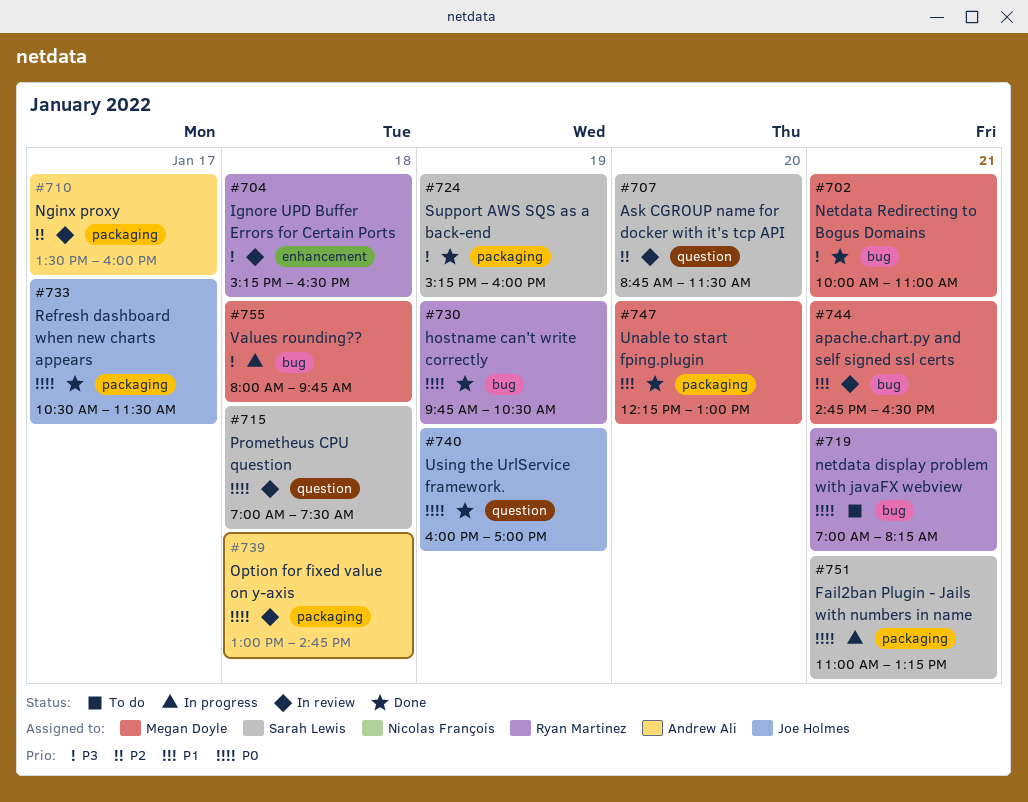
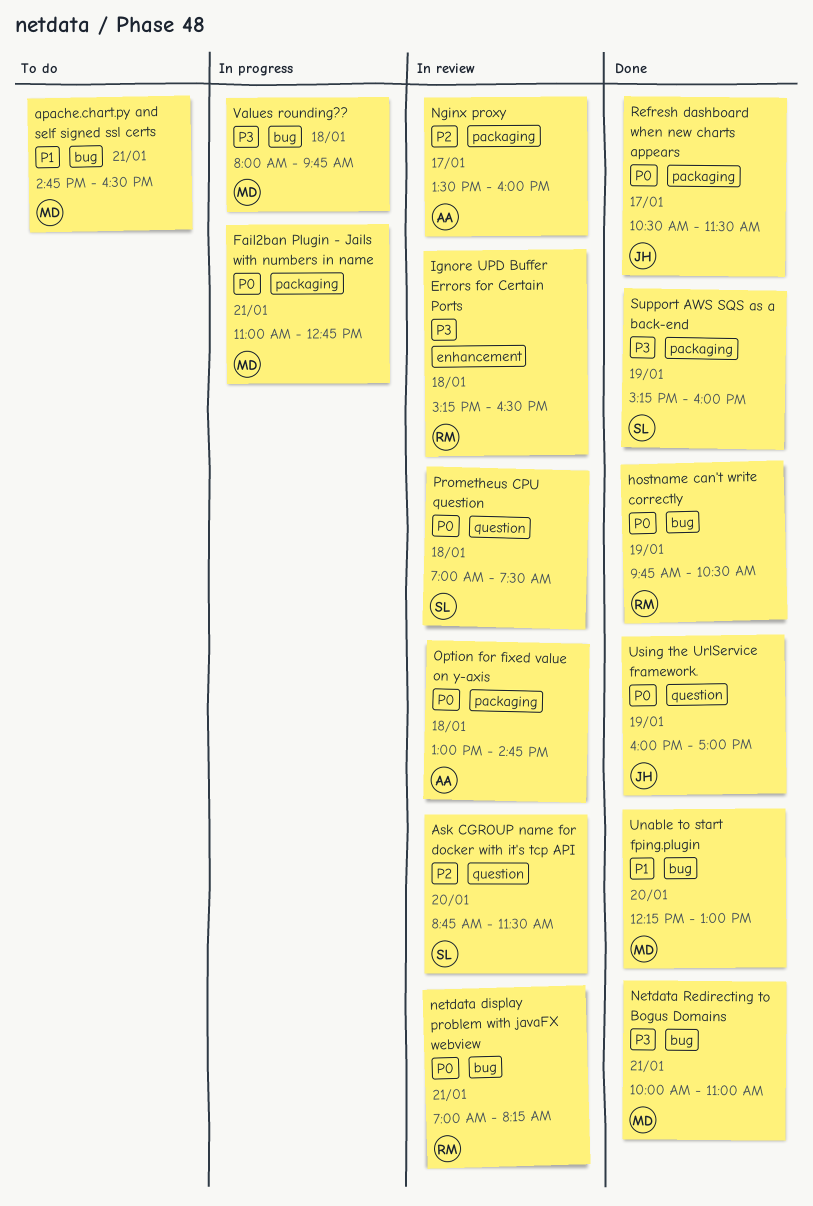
apache.chart.py and self signed ssl certs, status: In review -> To do
Fail2ban Plugin - Jails with numbers in name, owner: Sarah Lewis -> Megan Doyle
Fail2ban Plugin - Jails with numbers in name, ends: 13:15 -> 12:45
netdata display problem with javaFX webview, status: To do -> In review
Unable to start fping.plugin, label: packaging -> bug

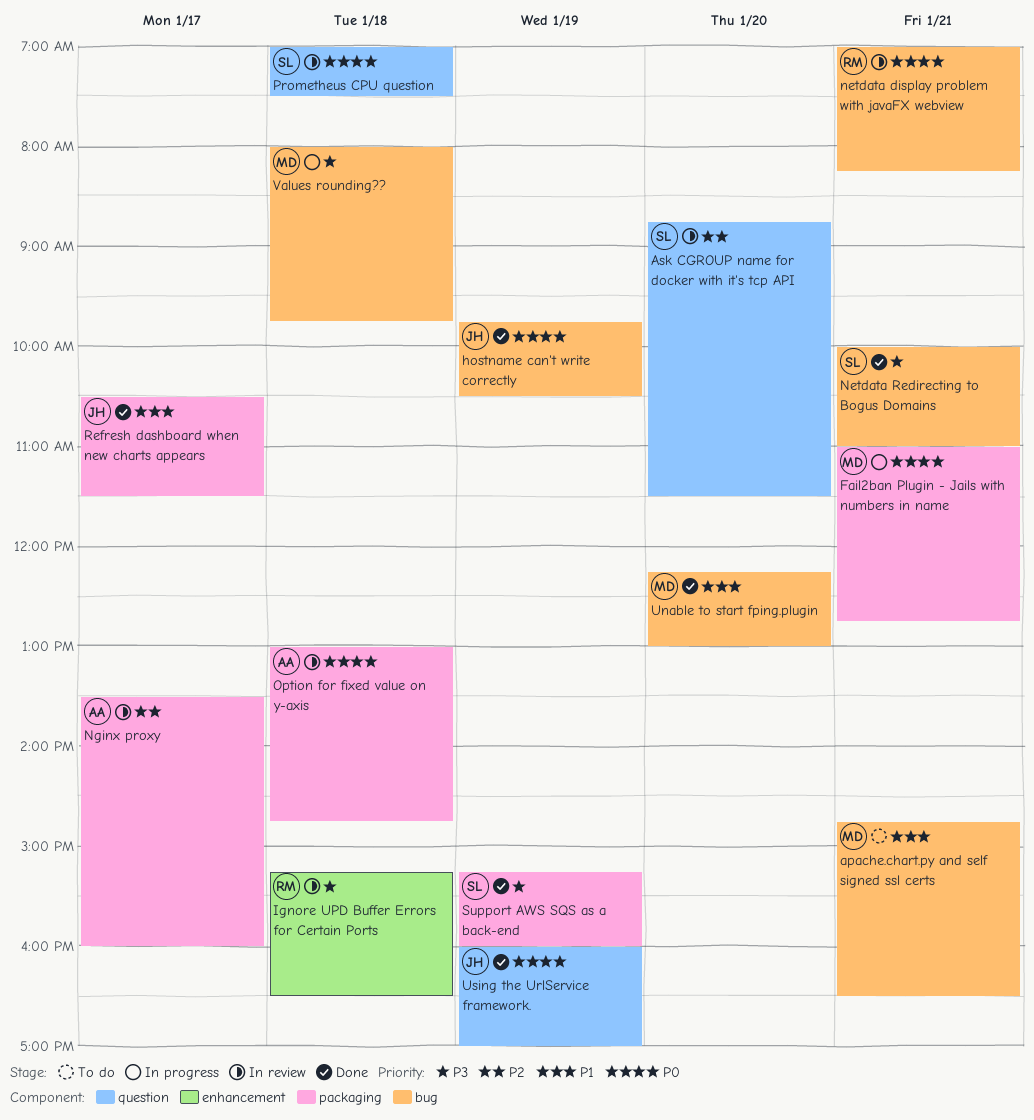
hostname can't write correctly, owner: RM -> JH
Netdata Redirecting to Bogus Domains, owner: MD -> SL
Refresh dashboard when new charts appears, priority: P0 -> P1

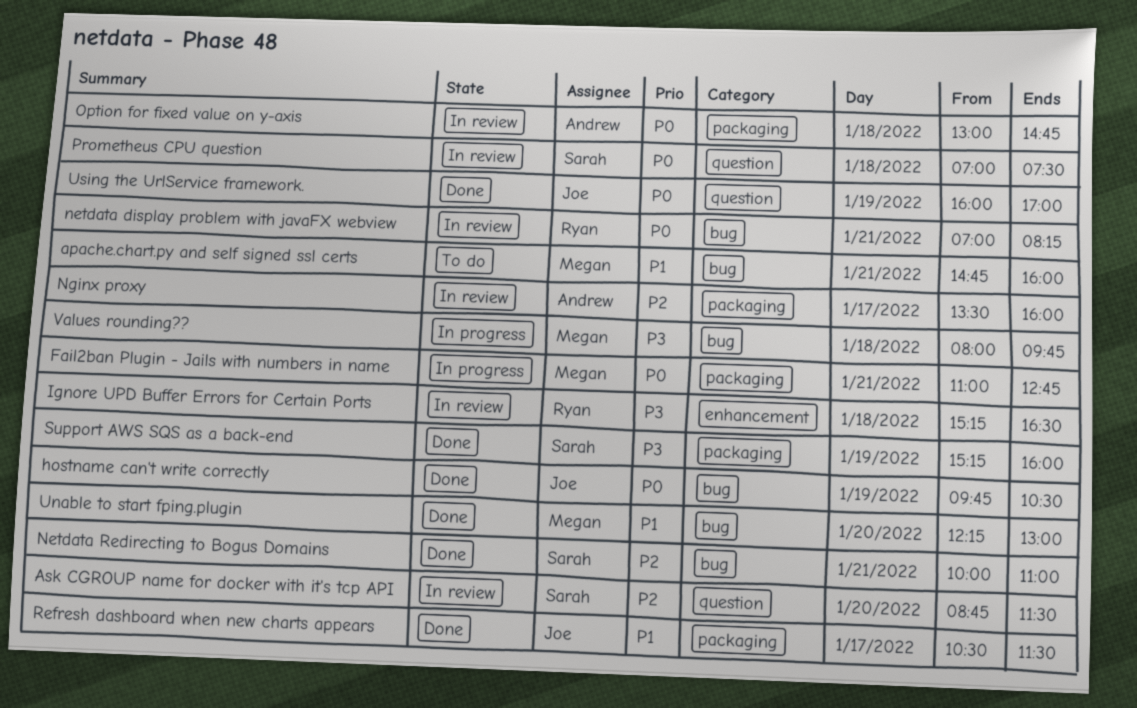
apache.chart.py and self signed ssl certs, ends: 16:30 -> 16:00
Netdata Redirecting to Bogus Domains, priority: P3 -> P2

